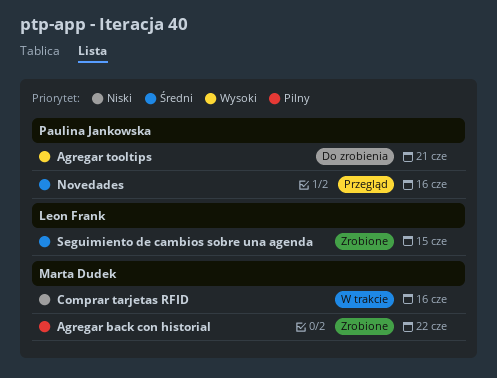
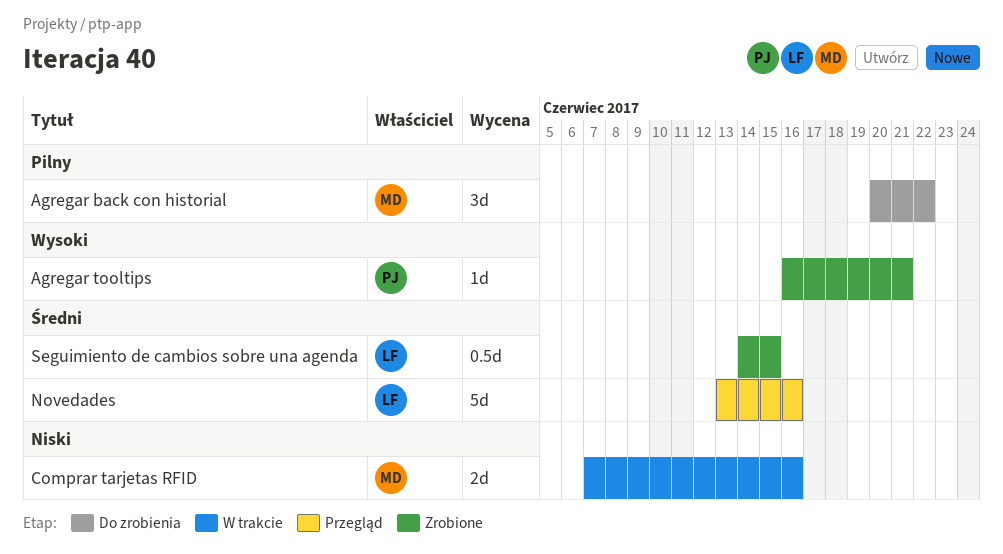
Agregar back con historial, status: Zrobione -> Do zrobienia
Agregar tooltips, status: Do zrobienia -> Zrobione
Novedades, owner: Paulina Jankowska -> Leon Frank

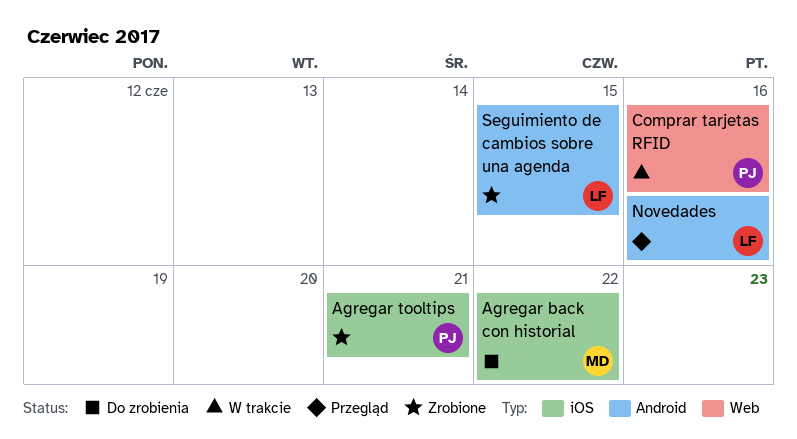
Comprar tarjetas RFID, owner: MD -> PJ

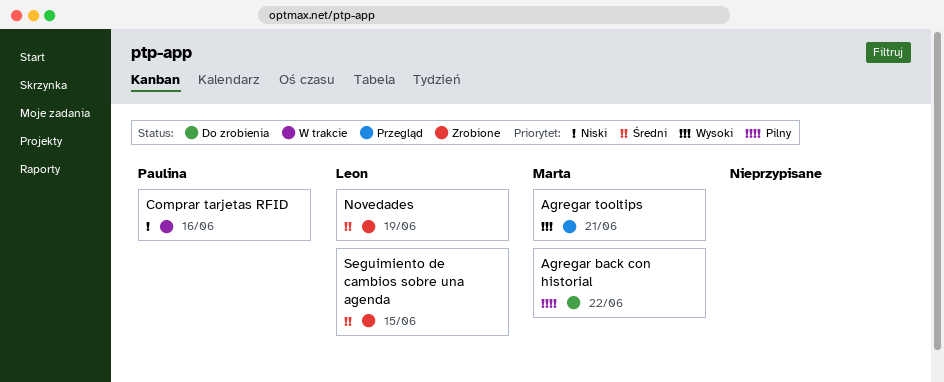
Agregar tooltips, status: Zrobione -> Przegląd
Agregar tooltips, owner: Paulina -> Marta
Novedades, status: Przegląd -> Zrobione
Novedades, due: Jun 16 -> Jun 19

